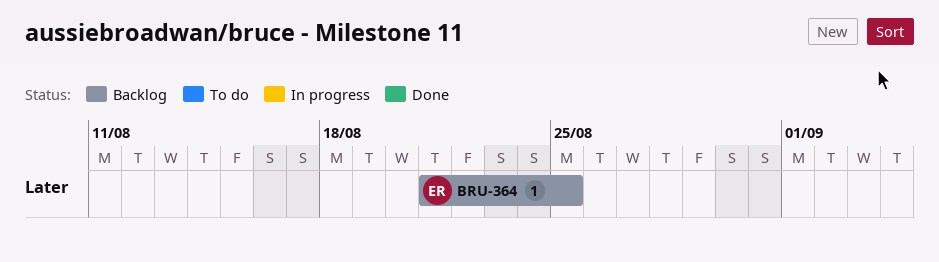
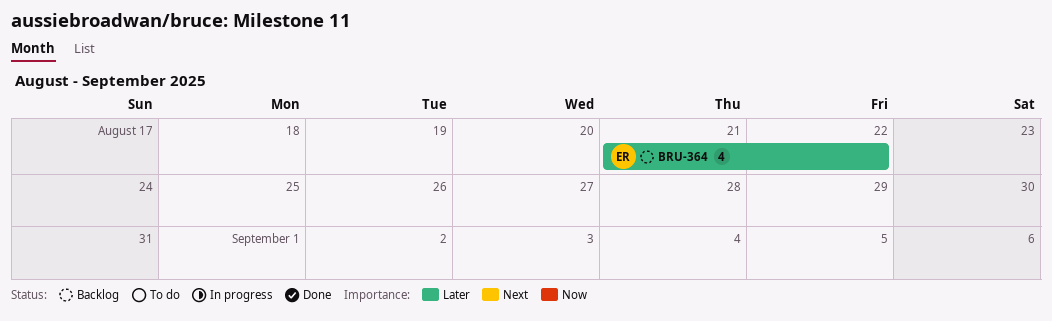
BRU-364, estimate: 1 -> 4
BRU-364, due: Aug 25 -> Aug 22

